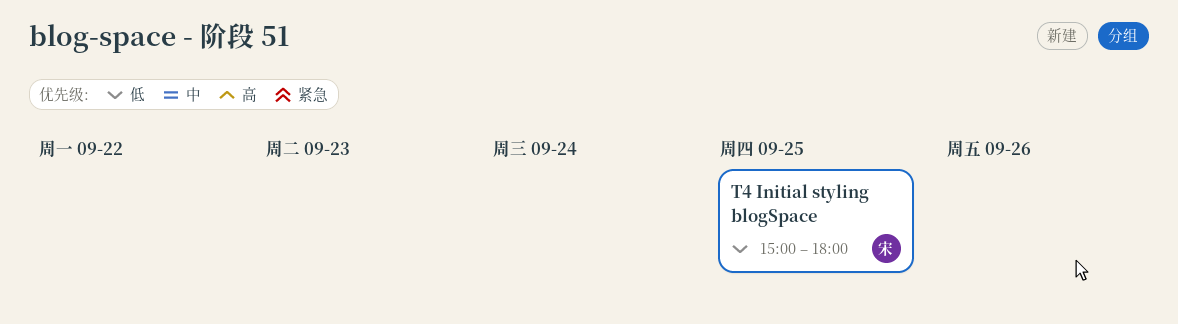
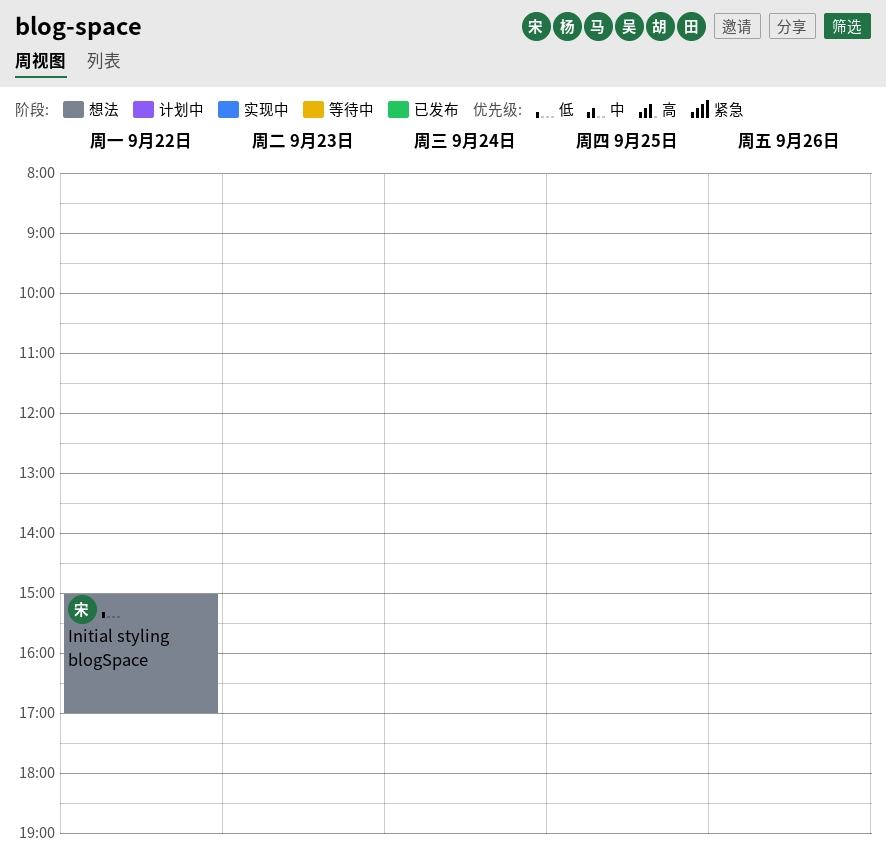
Initial styling blogSpace, day: Sep 25 -> Sep 22
Initial styling blogSpace, ends: 18:00 -> 17:00

